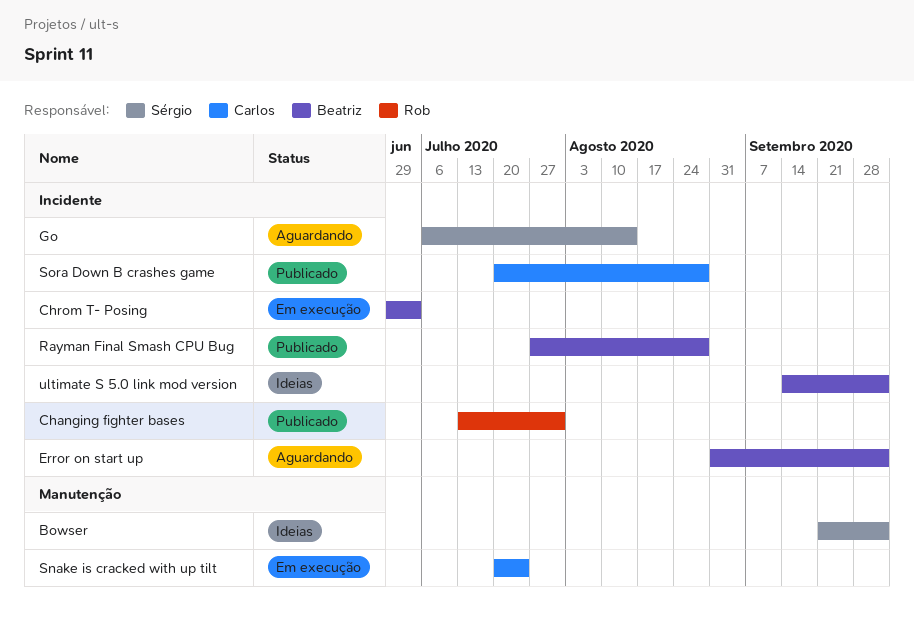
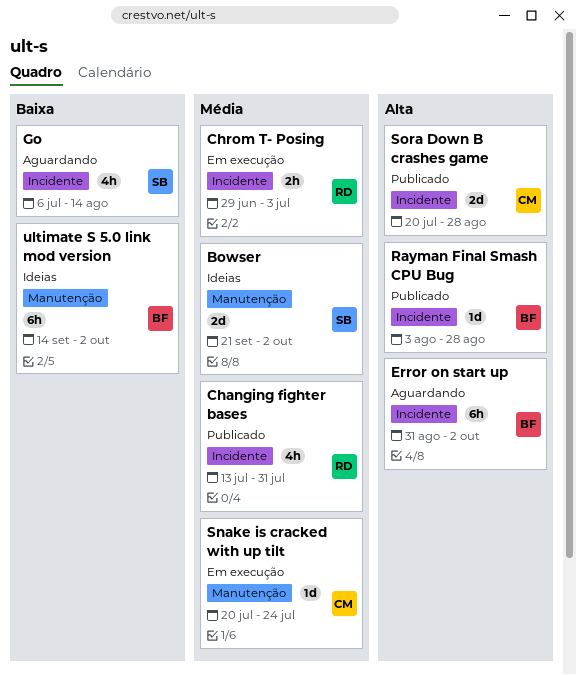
Chrom T- Posing, owner: Beatriz -> Rob
Rayman Final Smash CPU Bug, start: Jul 27 -> Aug 3
ultimate S 5.0 link mod version, label: Incidente -> Manutenção

